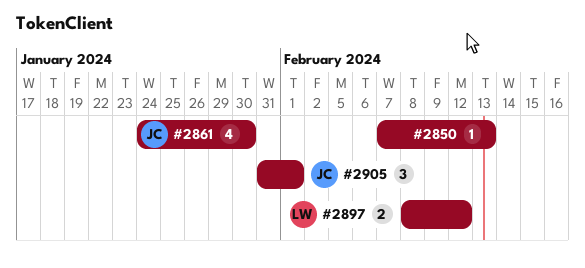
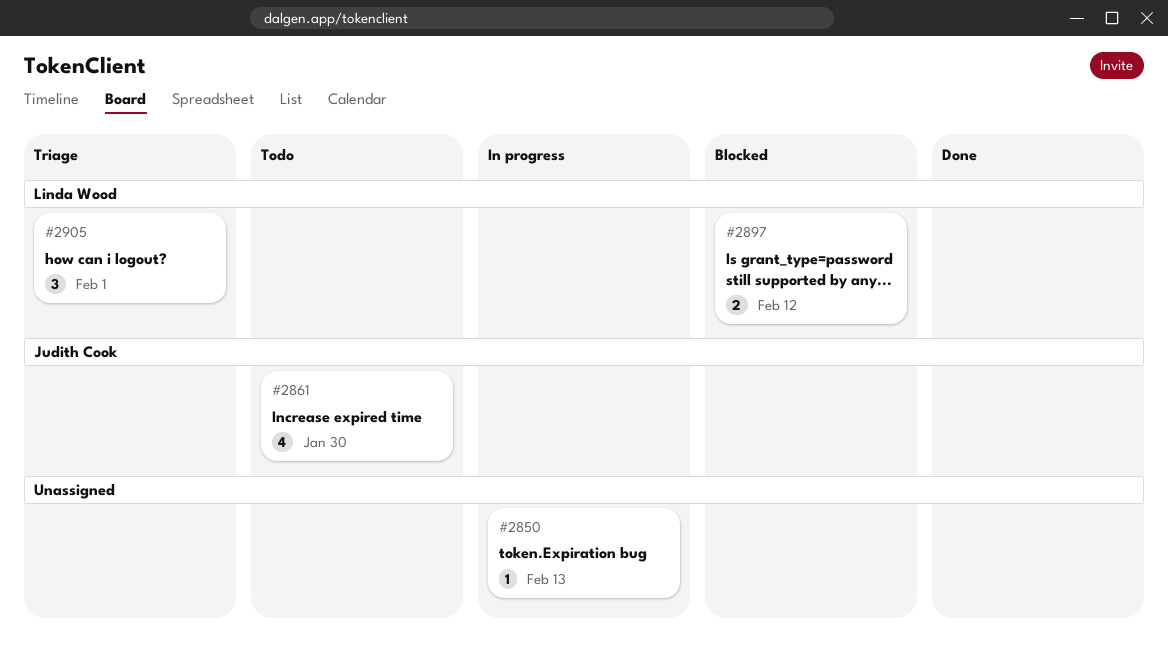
#2905, owner: Judith Cook -> Linda Wood

